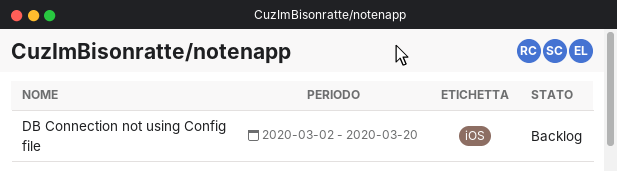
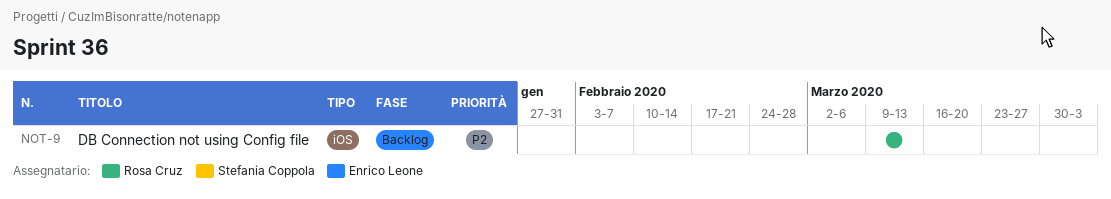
DB Connection not using Config file, start: Mar 2 -> Mar 9
DB Connection not using Config file, due: Mar 20 -> Mar 13

